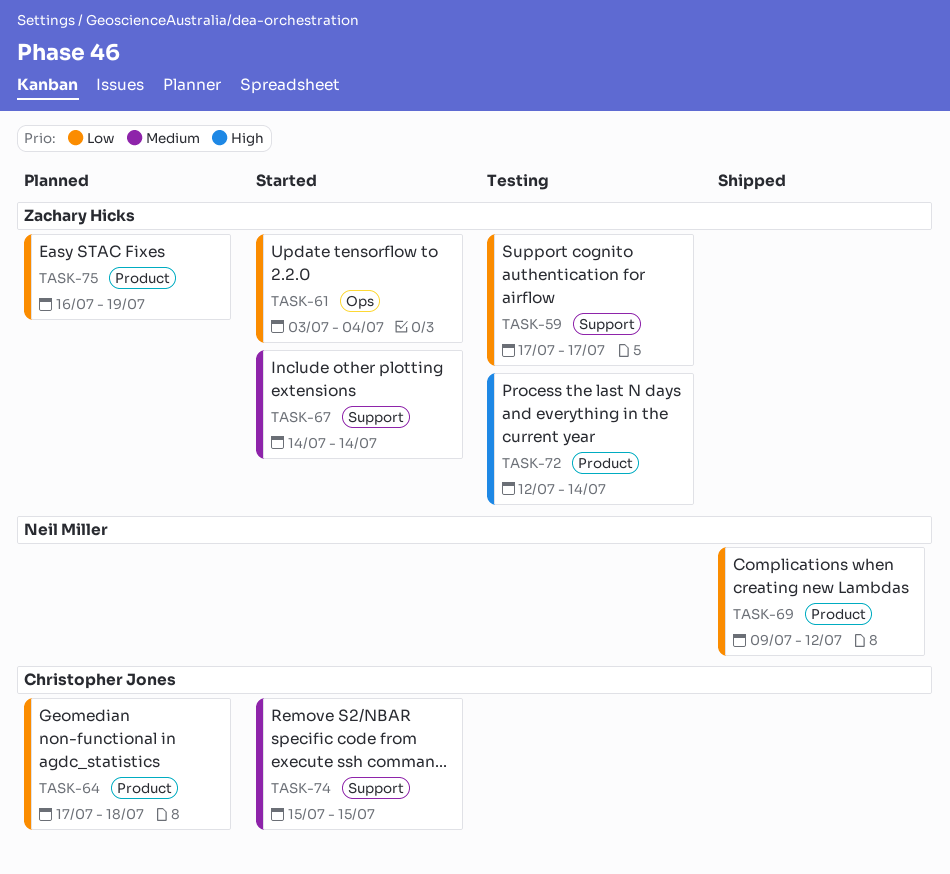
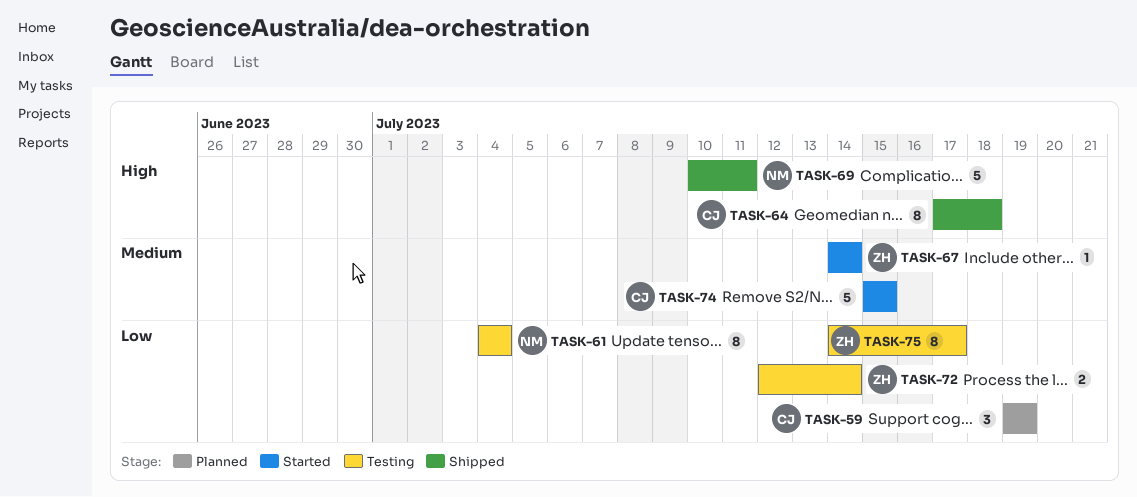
TASK-59, status: Testing -> Planned
TASK-59, owner: Zachary Hicks -> Christopher Jones
TASK-59, start: Jul 17 -> Jul 19
TASK-59, due: Jul 17 -> Jul 19
TASK-61, status: Started -> Testing
TASK-61, owner: Zachary Hicks -> Neil Miller
TASK-61, start: Jul 3 -> Jul 4
TASK-64, status: Planned -> Shipped
TASK-64, priority: Low -> High
TASK-69, priority: Low -> High
TASK-69, start: Jul 9 -> Jul 10
TASK-69, due: Jul 12 -> Jul 11
TASK-72, priority: High -> Low
TASK-75, status: Planned -> Testing
TASK-75, start: Jul 16 -> Jul 14
TASK-75, due: Jul 19 -> Jul 17

